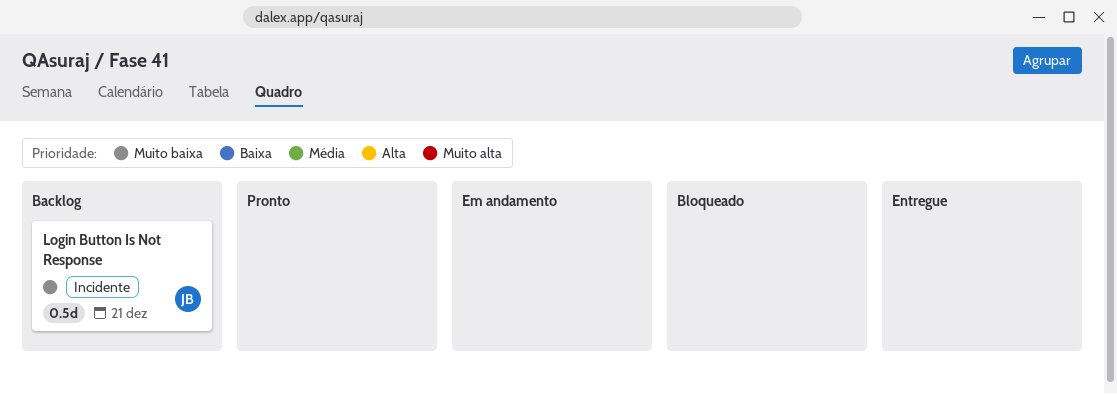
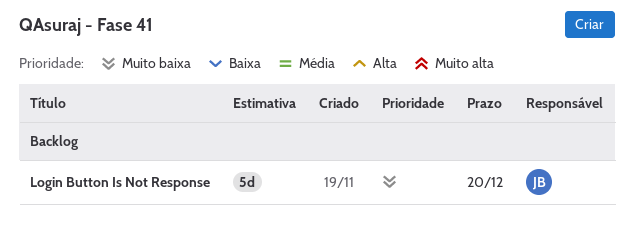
Login Button Is Not Response, estimate: 0.5d -> 5d
Login Button Is Not Response, due: Dec 21 -> Dec 20

